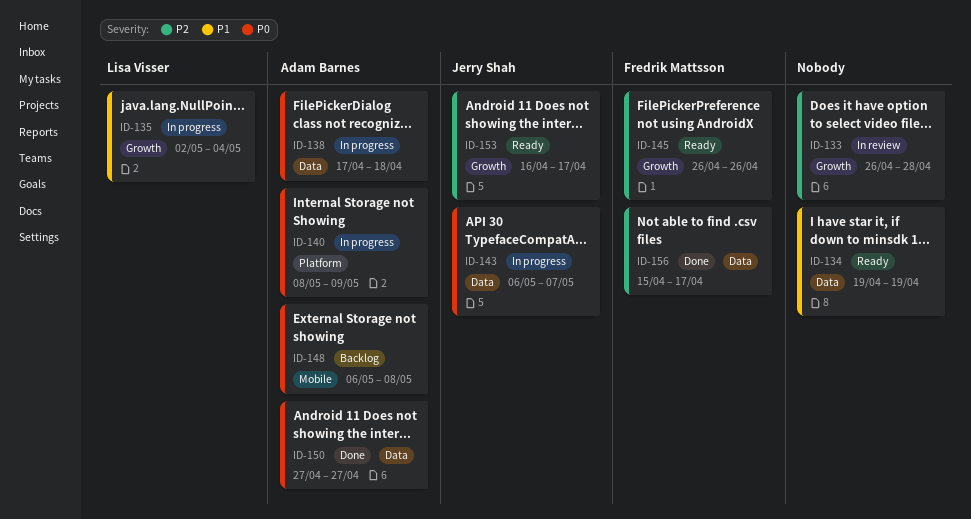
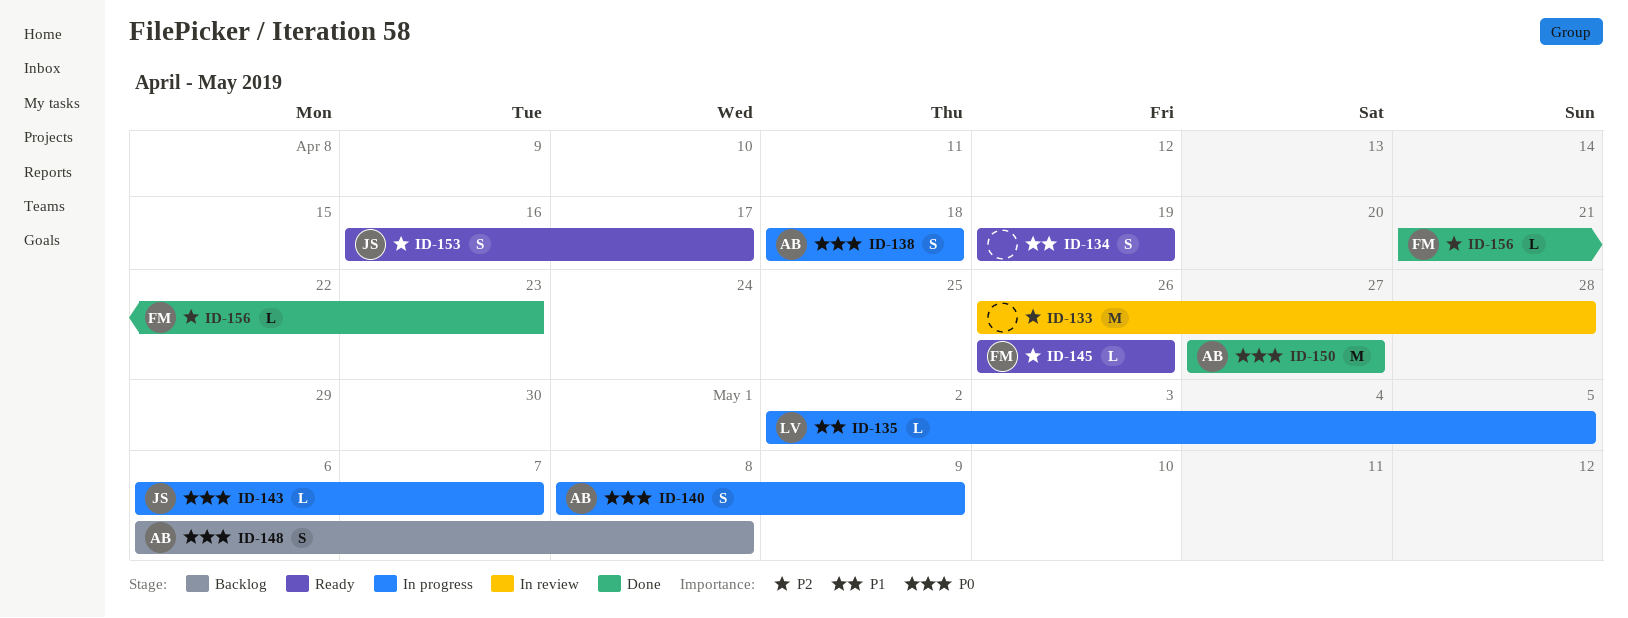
ID-135, due: May 4 -> May 5
ID-138, start: Apr 17 -> Apr 18
ID-156, start: Apr 15 -> Apr 21
ID-156, due: Apr 17 -> Apr 23

